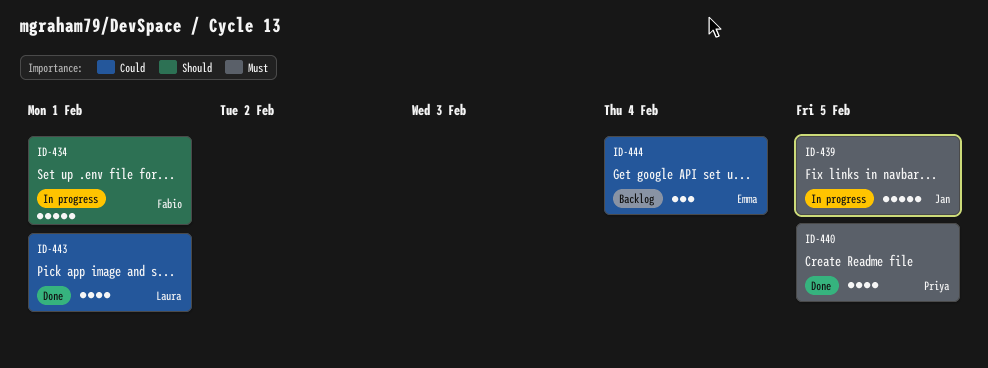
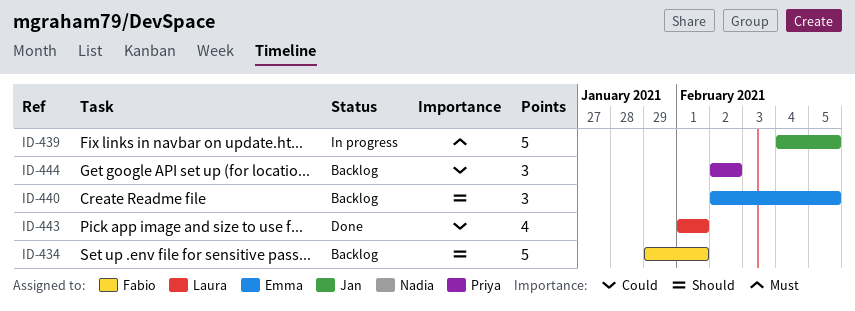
ID-434, status: In progress -> Backlog
ID-440, status: Done -> Backlog
ID-440, owner: Priya -> Emma
ID-440, priority: Must -> Should
ID-440, estimate: 4 -> 3
ID-444, owner: Emma -> Priya
ID-444, due: Feb 4 -> Feb 2

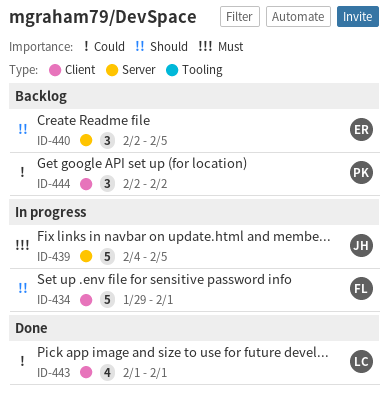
ID-434, status: Backlog -> In progress

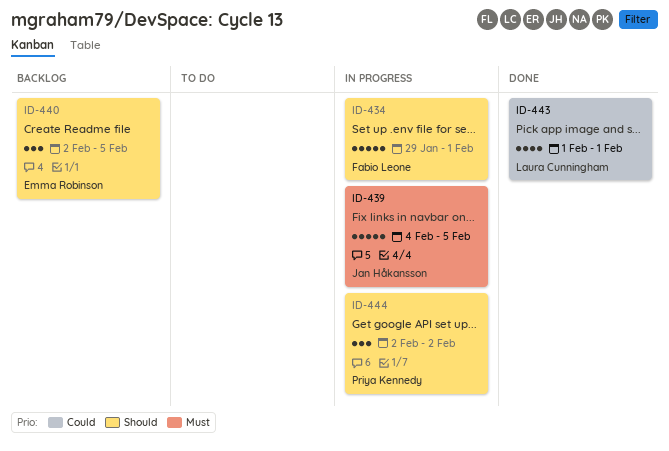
ID-444, status: Backlog -> In progress
ID-444, priority: Could -> Should

